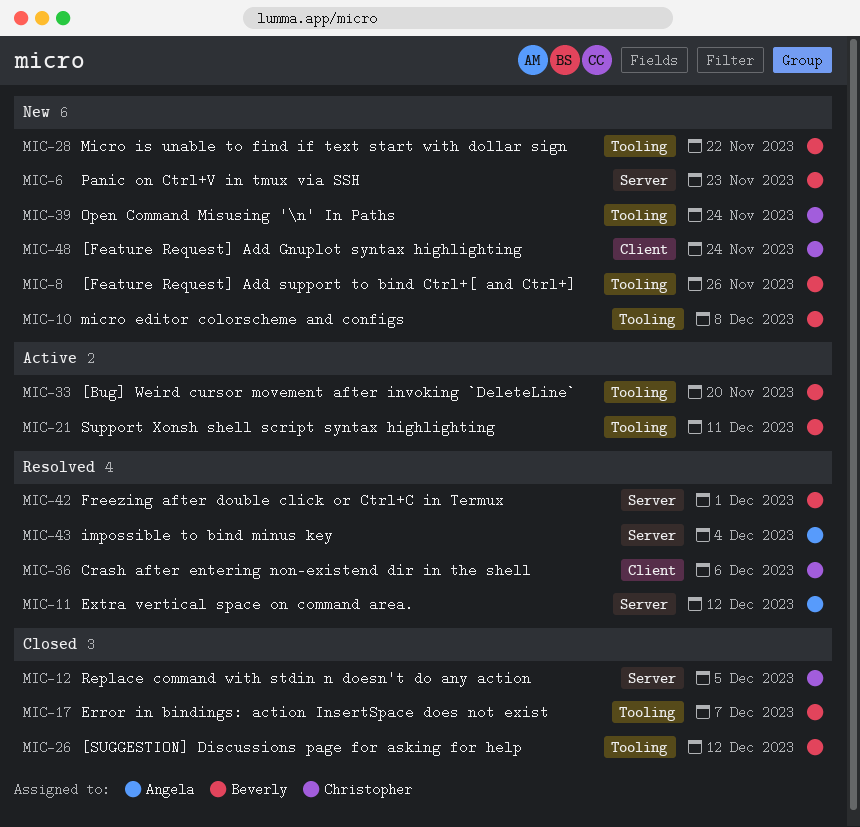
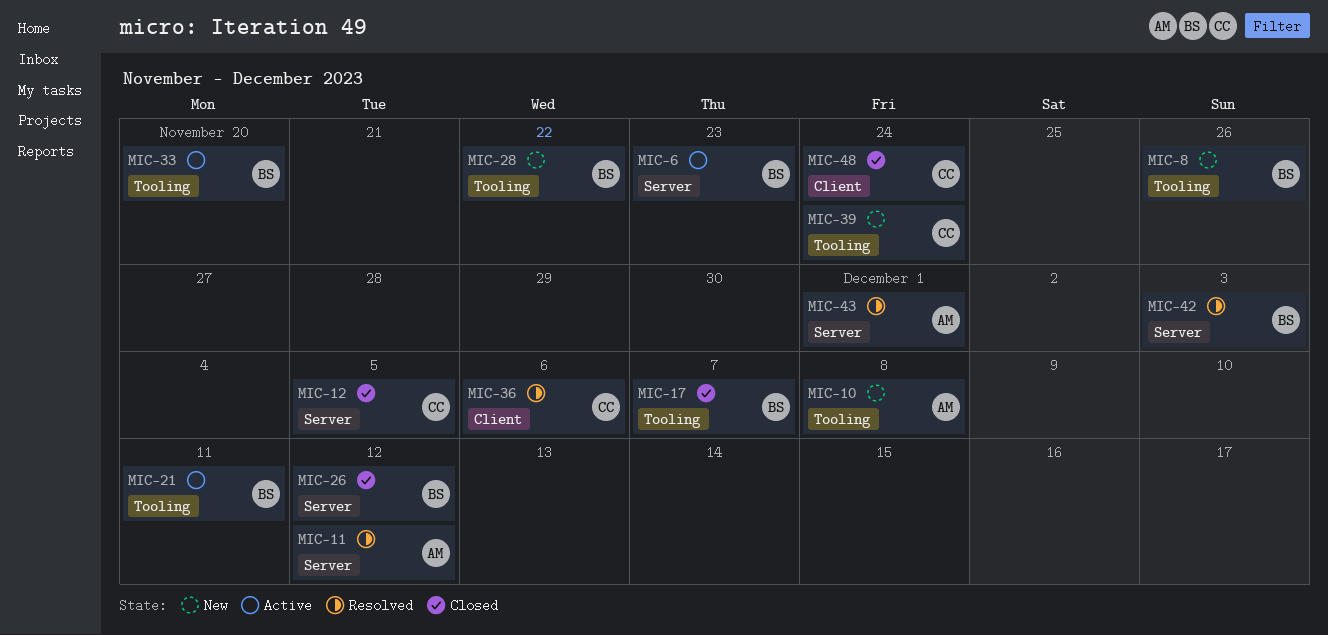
MIC-6, status: New -> Active
MIC-10, owner: Beverly -> Angela
MIC-26, label: Tooling -> Server
MIC-42, due: Dec 1 -> Dec 3
MIC-43, due: Dec 4 -> Dec 1
MIC-48, status: New -> Closed

